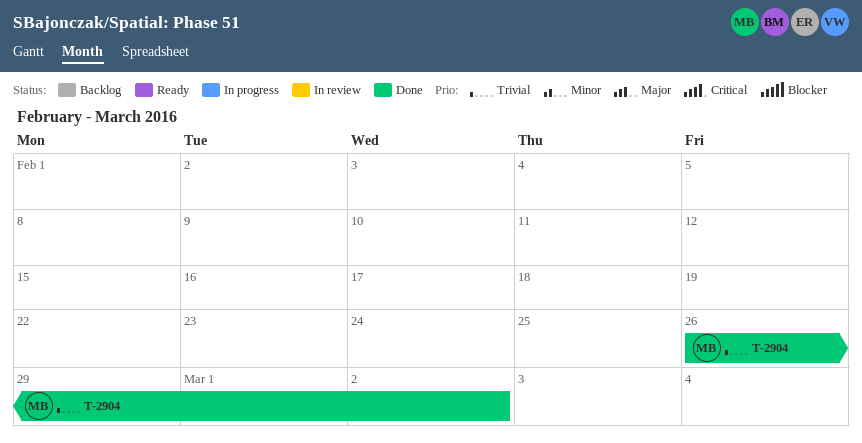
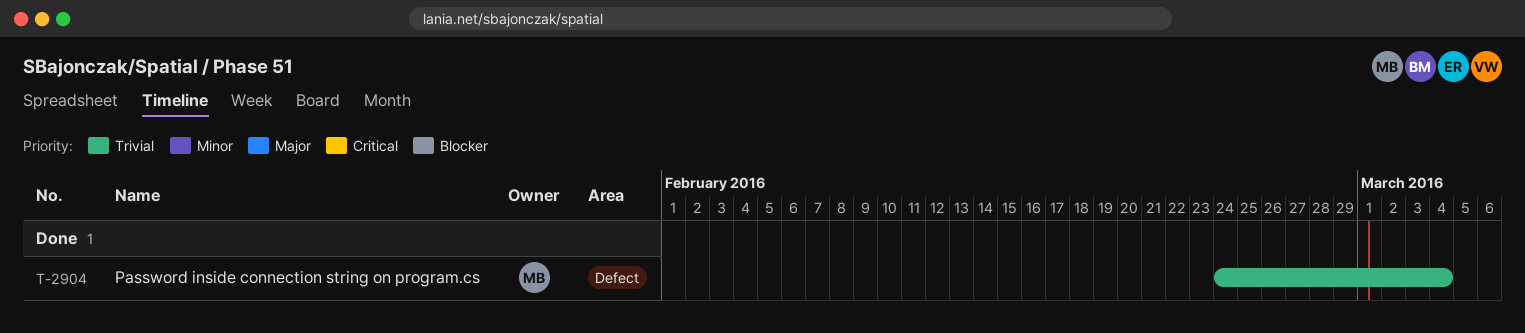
T-2904, start: Feb 26 -> Feb 24
T-2904, due: Mar 2 -> Mar 4

